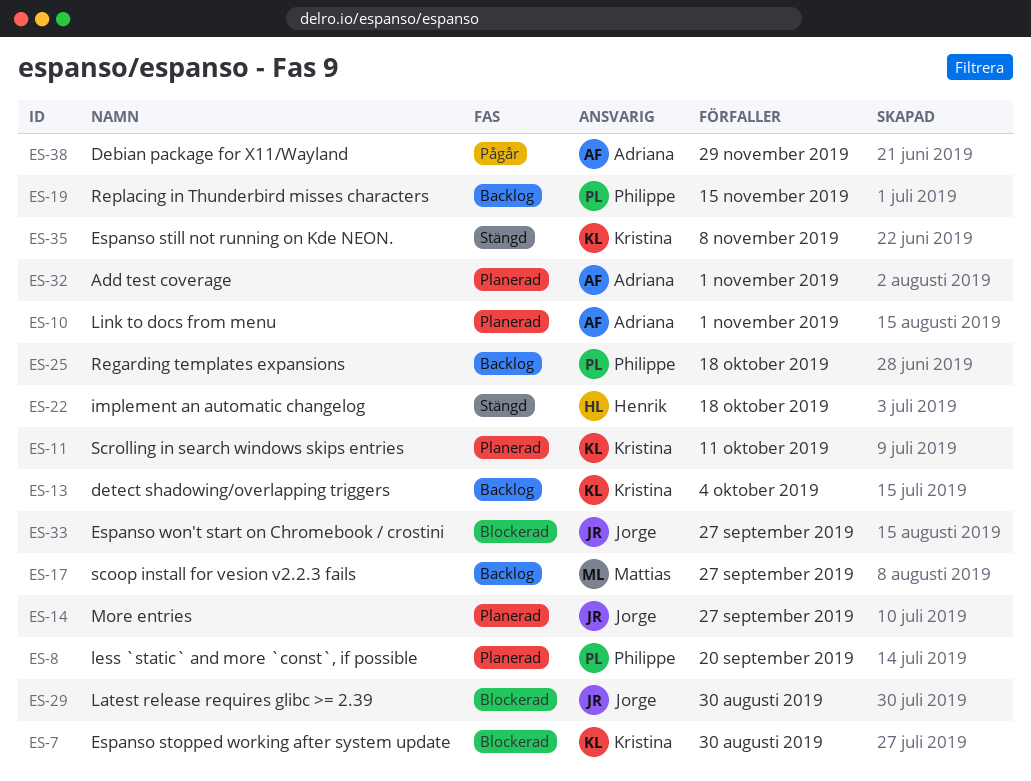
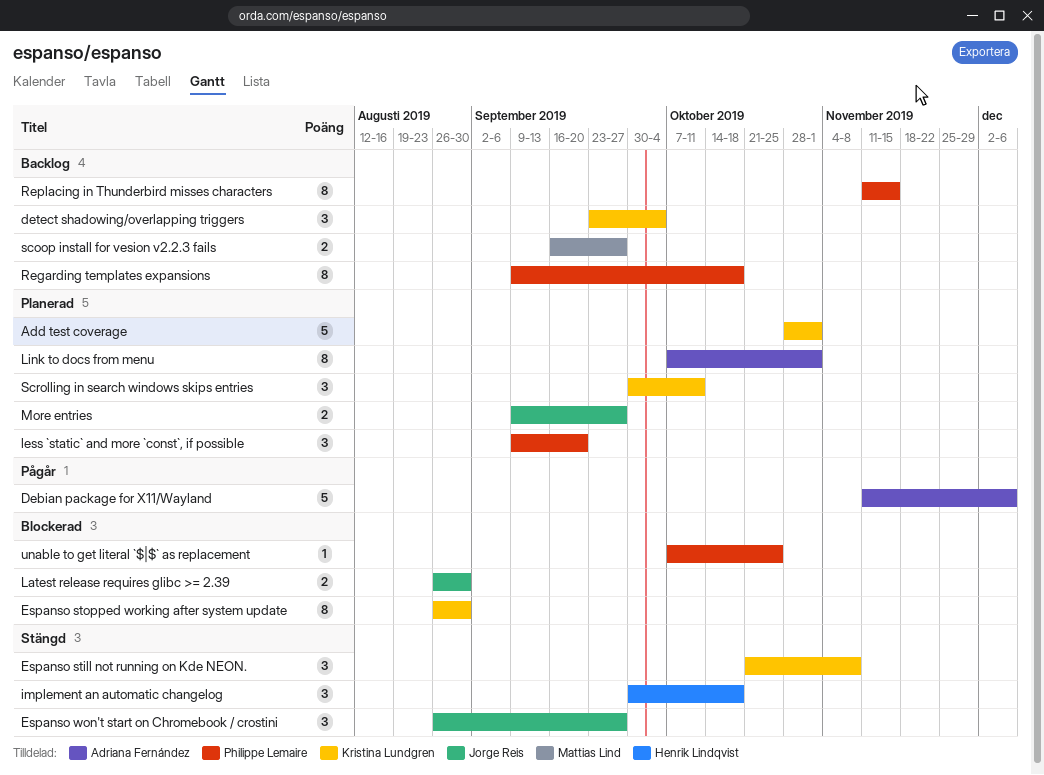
Add test coverage, owner: Adriana Fernández -> Kristina Lundgren
Debian package for X11/Wayland, due: Nov 29 -> Dec 6
Espanso won't start on Chromebook / crostini, status: Blockerad -> Stängd
unable to get literal `$|$` as replacement: none -> present

